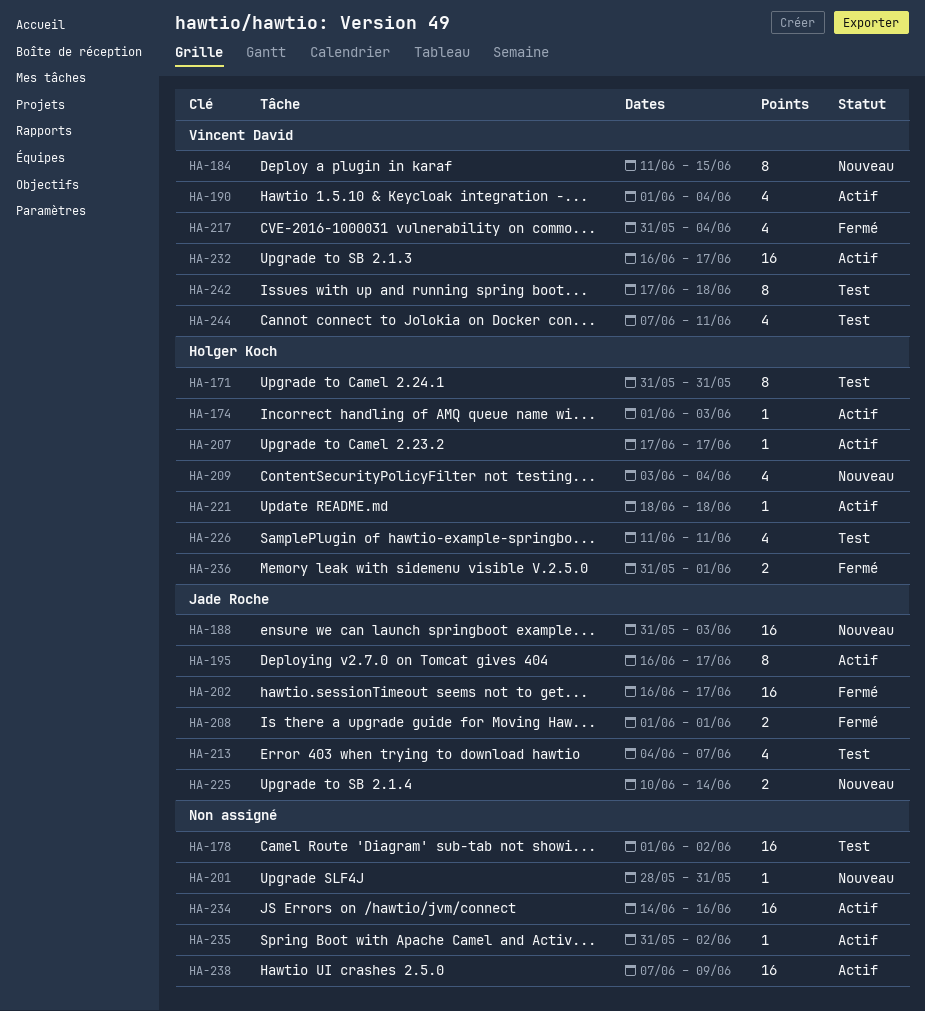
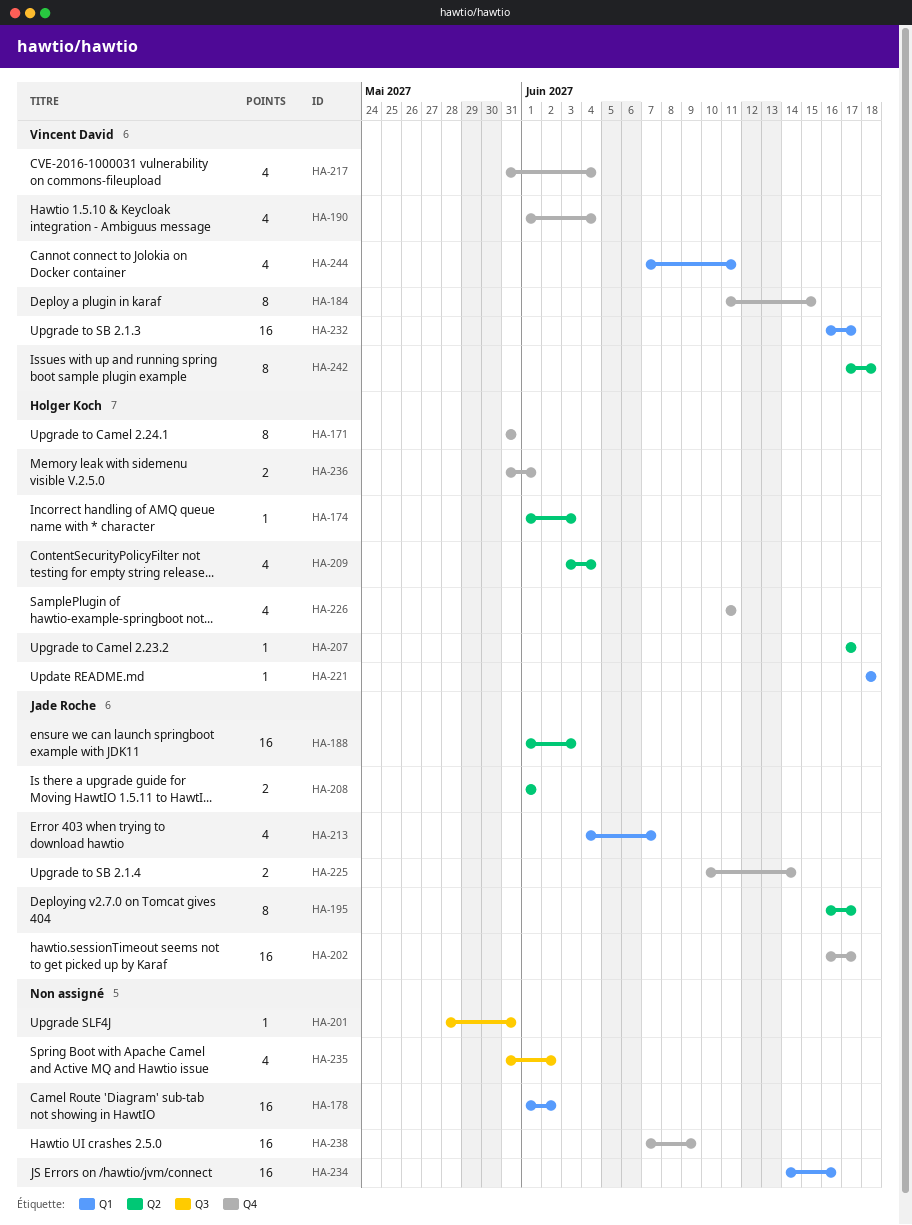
HA-188, start: May 31 -> Jun 1
HA-235, estimate: 1 -> 4

